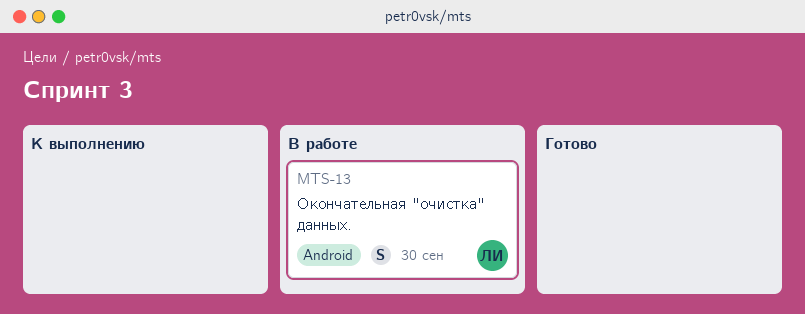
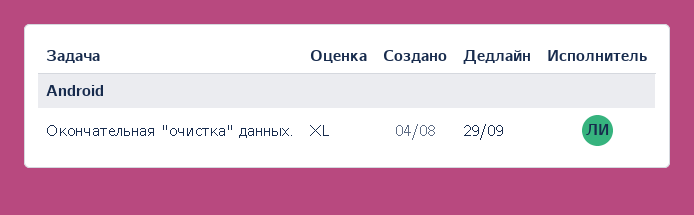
Окончательная "очистка" данных., estimate: S -> XL
Окончательная "очистка" данных., due: Sep 30 -> Sep 29

